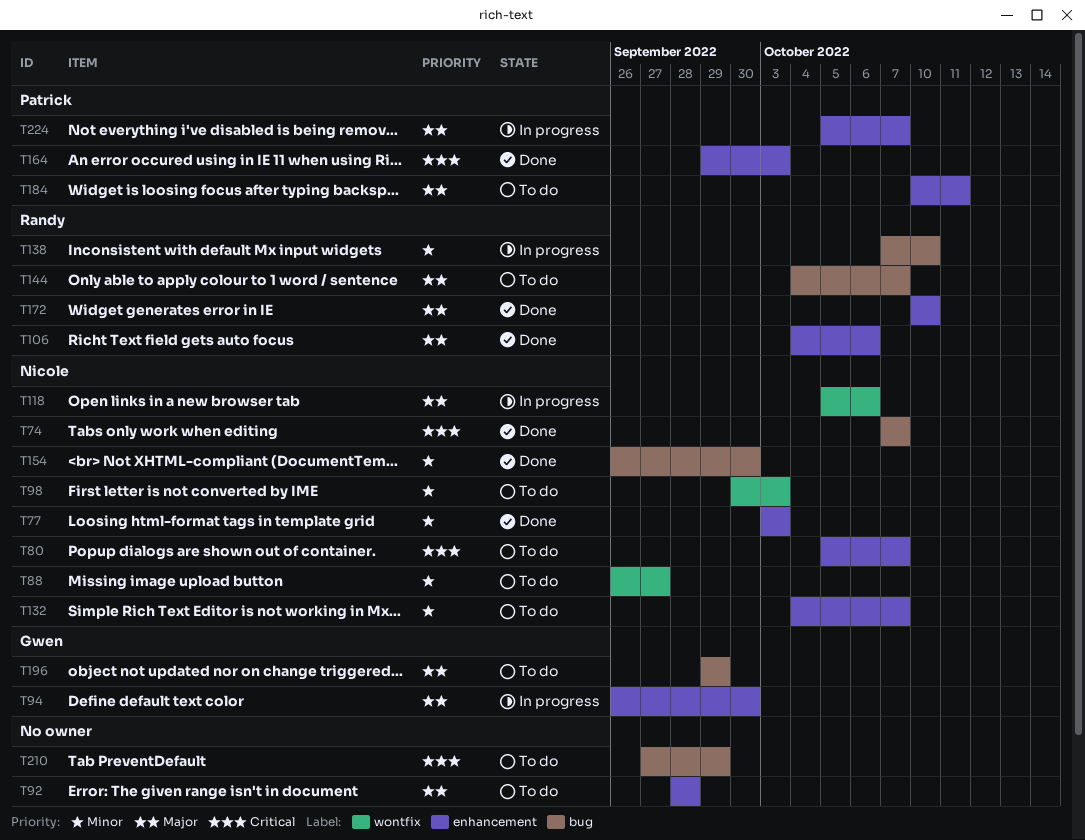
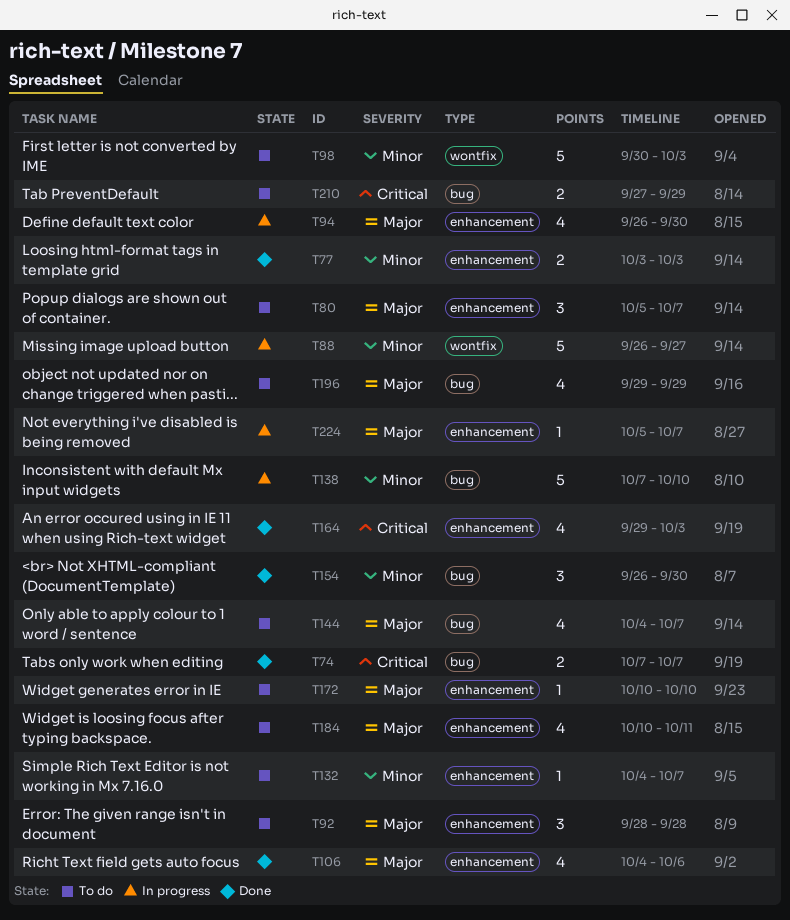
T80, priority: Critical -> Major
T88, status: To do -> In progress
T118: present -> none
T172, status: Done -> To do

